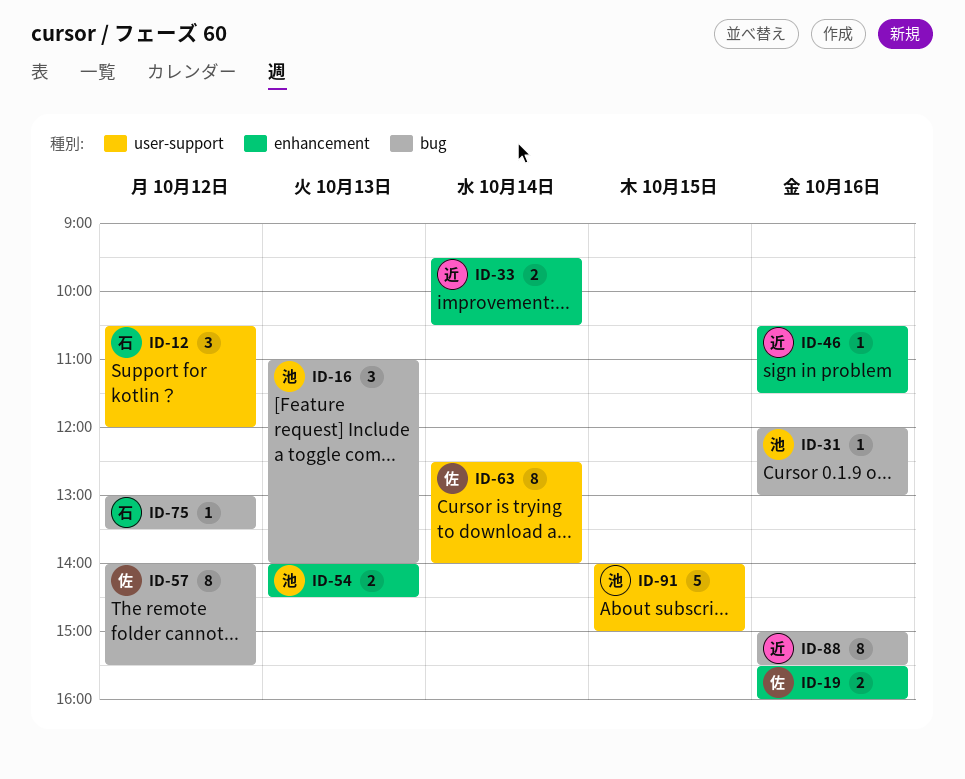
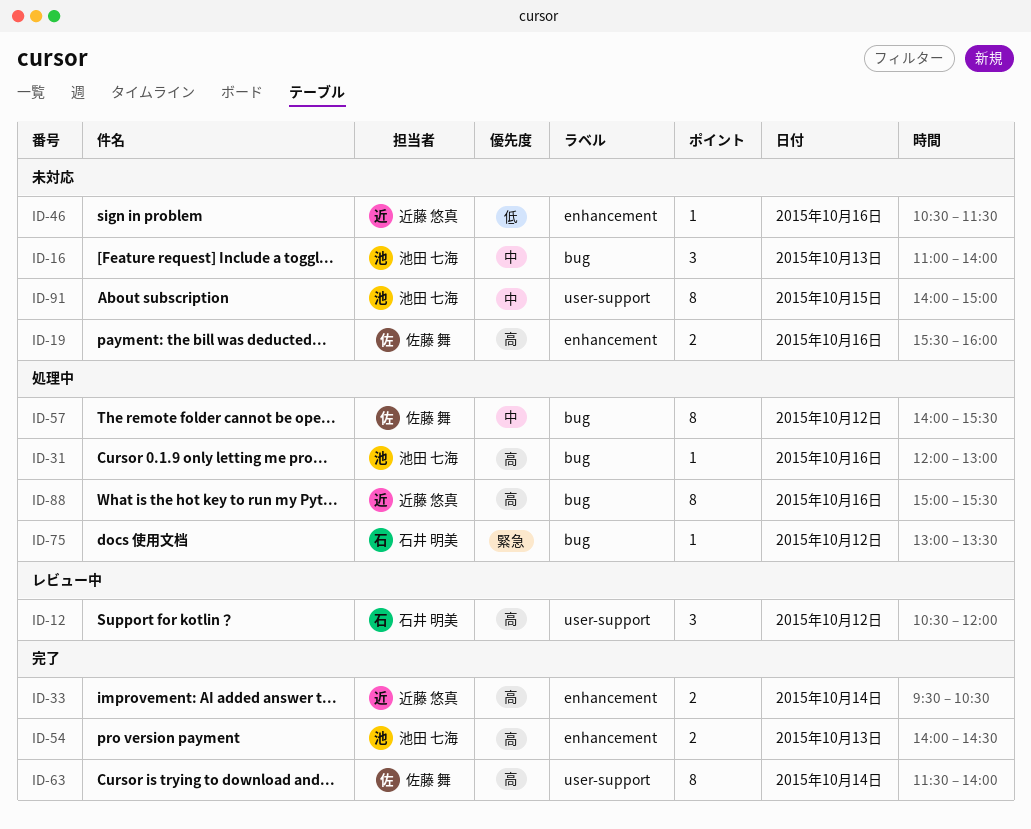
ID-63, begins: 12:30 -> 11:30
ID-91, estimate: 5 -> 8

